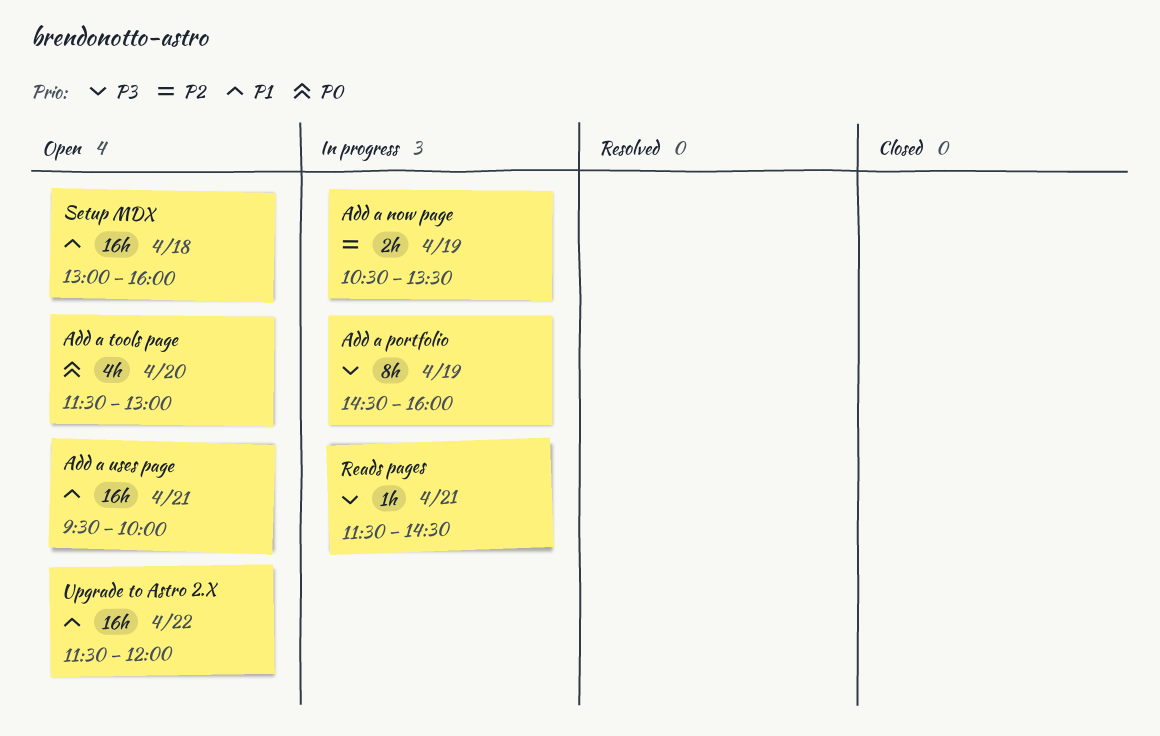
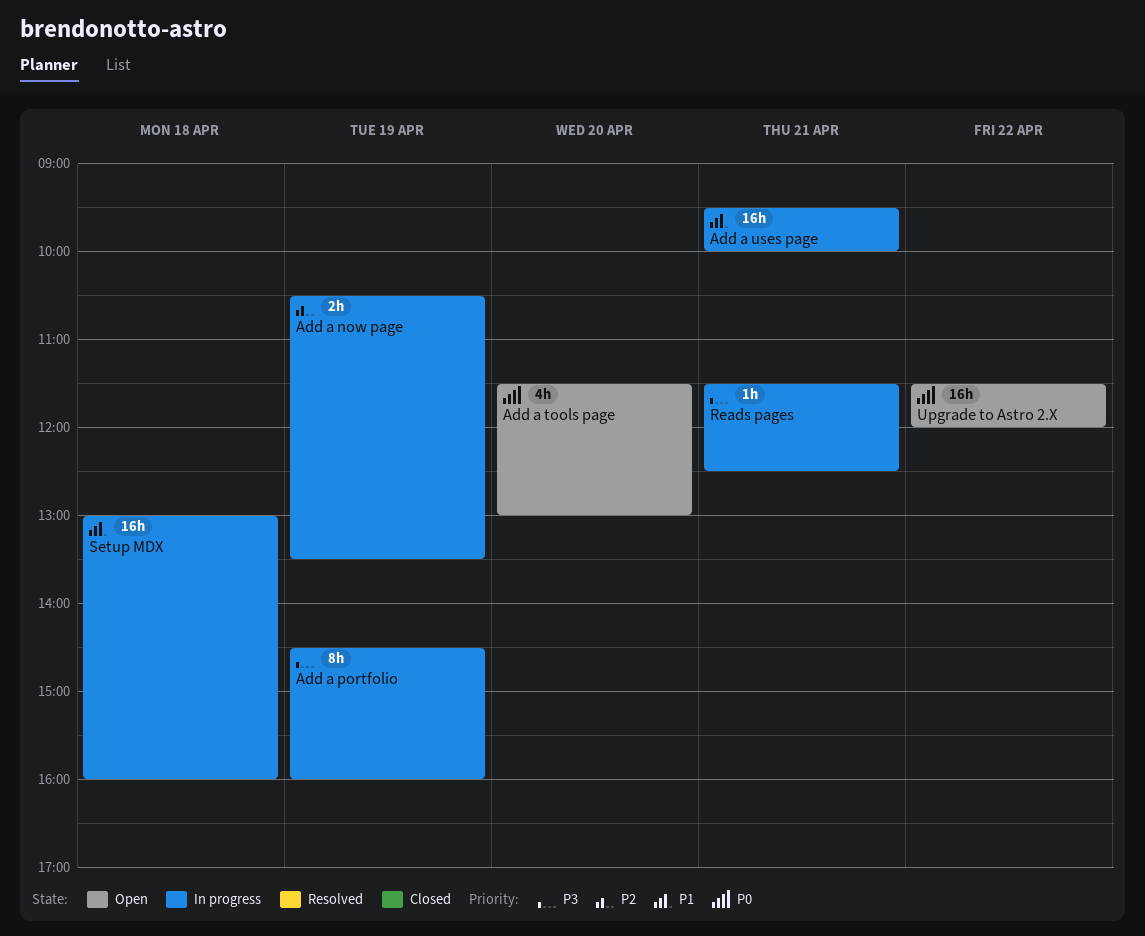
Add a uses page, status: Open -> In progress
Reads pages, ends: 14:30 -> 12:30
Setup MDX, status: Open -> In progress
Upgrade to Astro 2.X, priority: P1 -> P0

